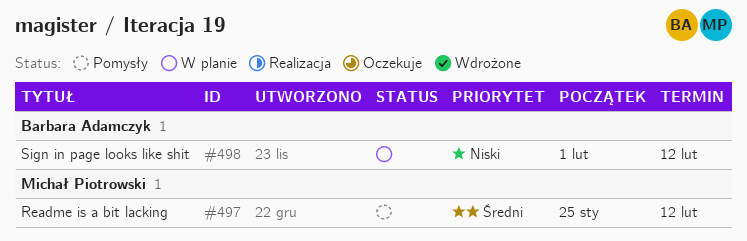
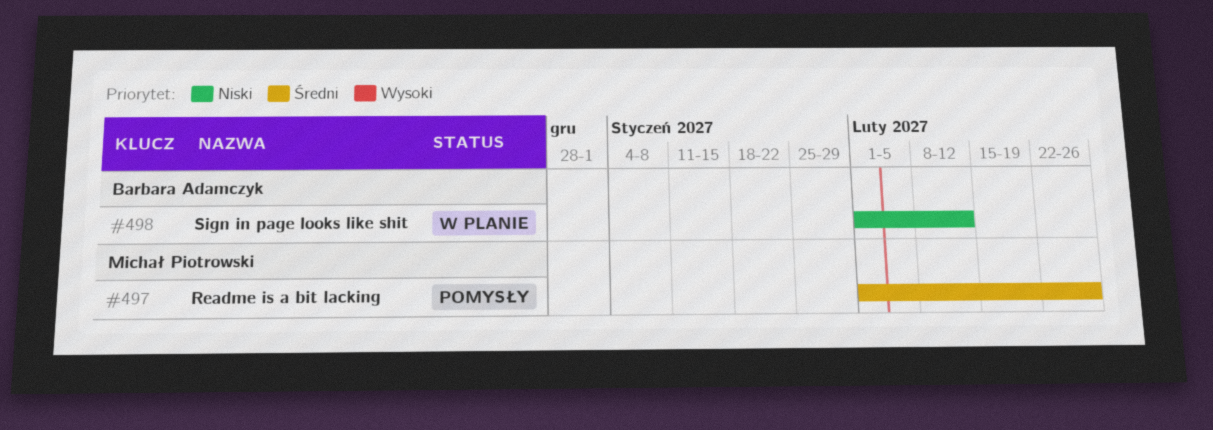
#497, start: Jan 25 -> Feb 1
#497, due: Feb 12 -> Feb 26

